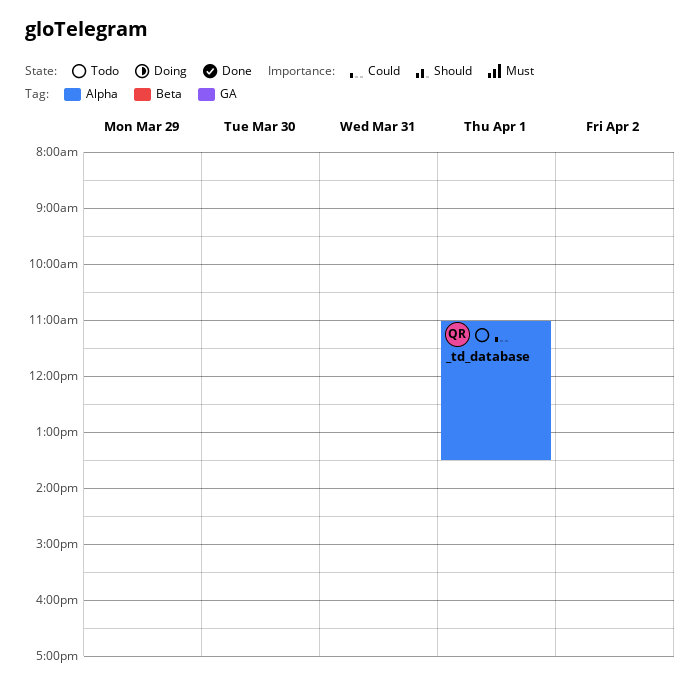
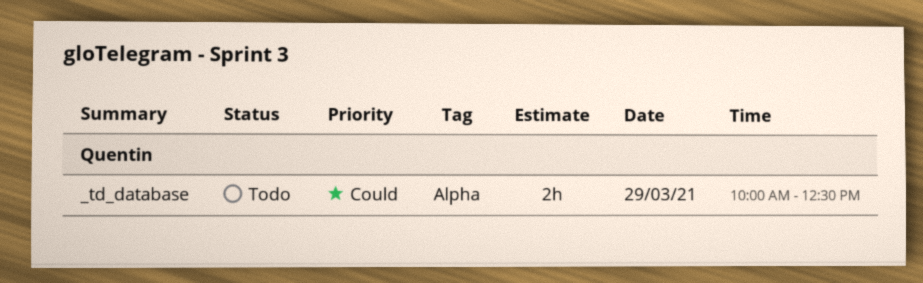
_td_database, day: Apr 1 -> Mar 29
_td_database, begins: 11:00 -> 10:00
_td_database, ends: 13:30 -> 12:30

